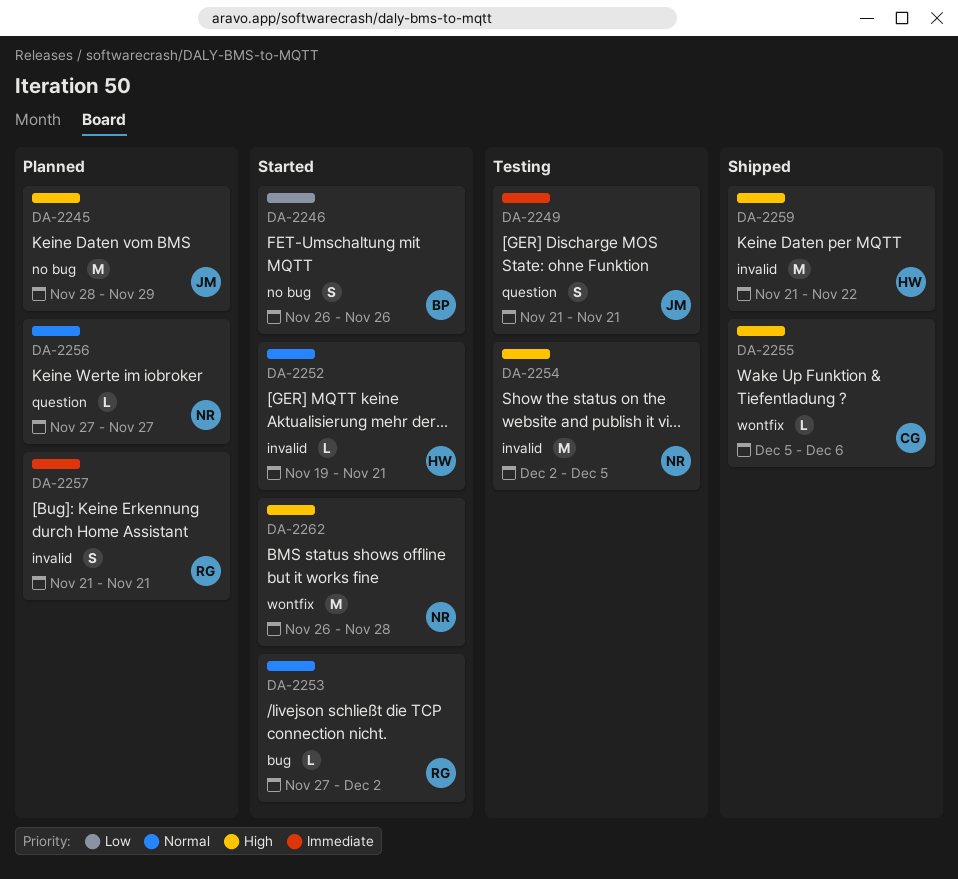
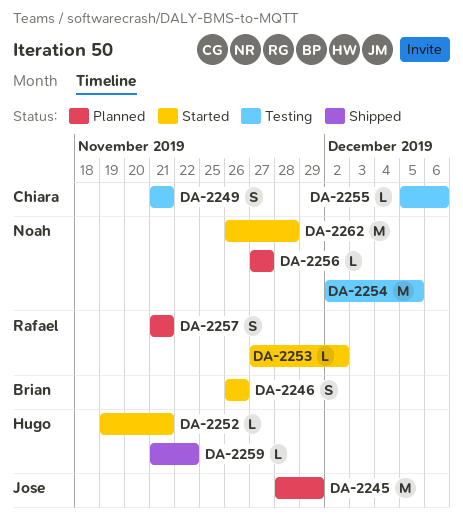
DA-2249, owner: Jose -> Chiara
DA-2255, status: Shipped -> Testing
DA-2259, estimate: M -> L

